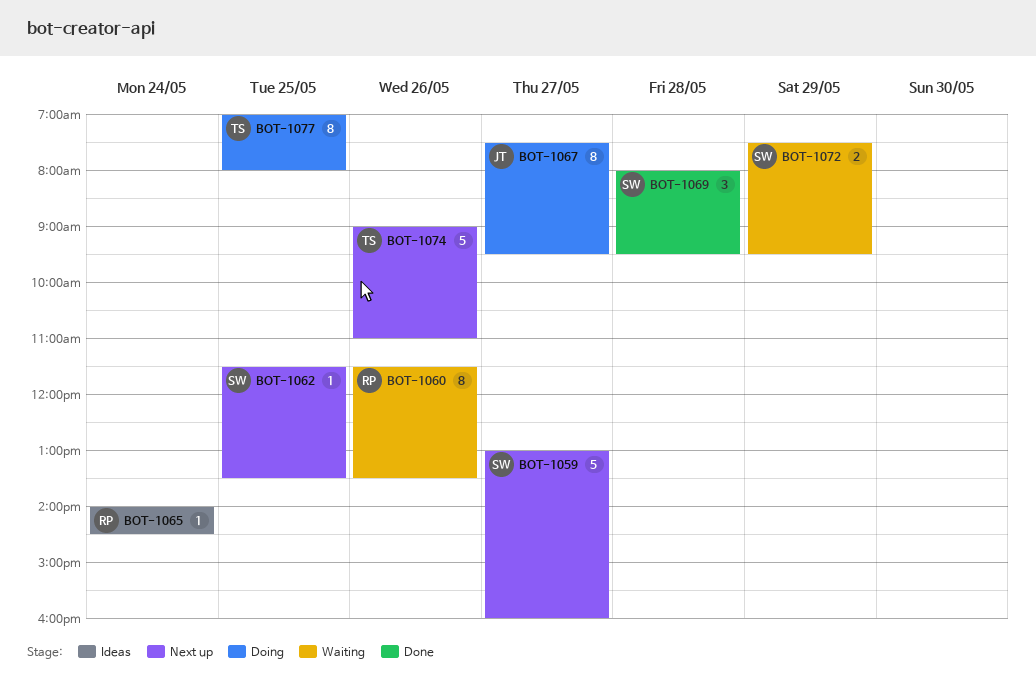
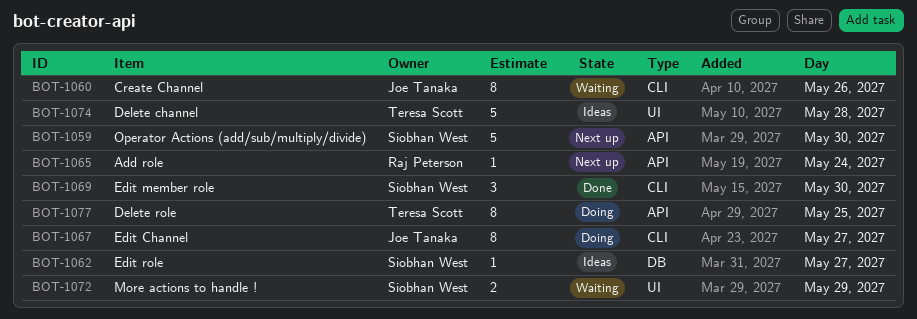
BOT-1059, day: May 27 -> May 30
BOT-1060, owner: Raj Peterson -> Joe Tanaka
BOT-1062, status: Next up -> Ideas
BOT-1062, day: May 25 -> May 27
BOT-1065, status: Ideas -> Next up
BOT-1069, day: May 28 -> May 30
BOT-1074, status: Next up -> Ideas
BOT-1074, day: May 26 -> May 28

